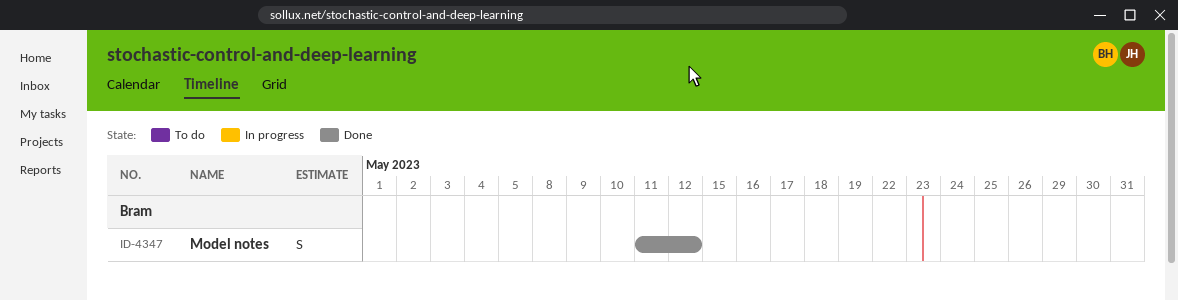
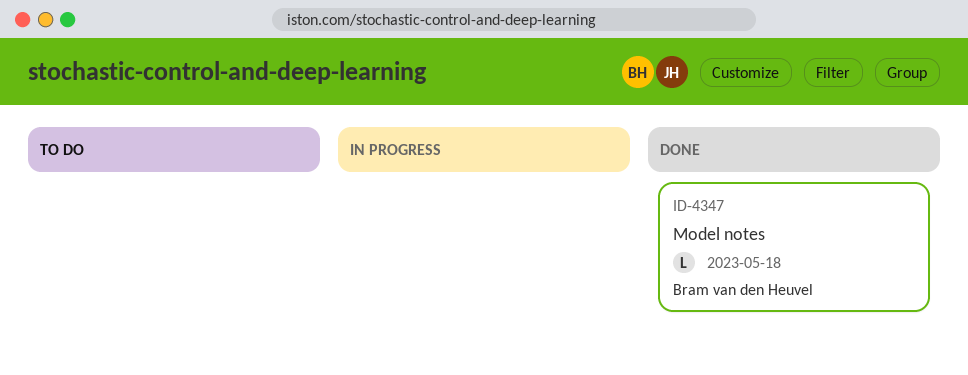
ID-4347, estimate: S -> L
ID-4347, due: May 12 -> May 18

